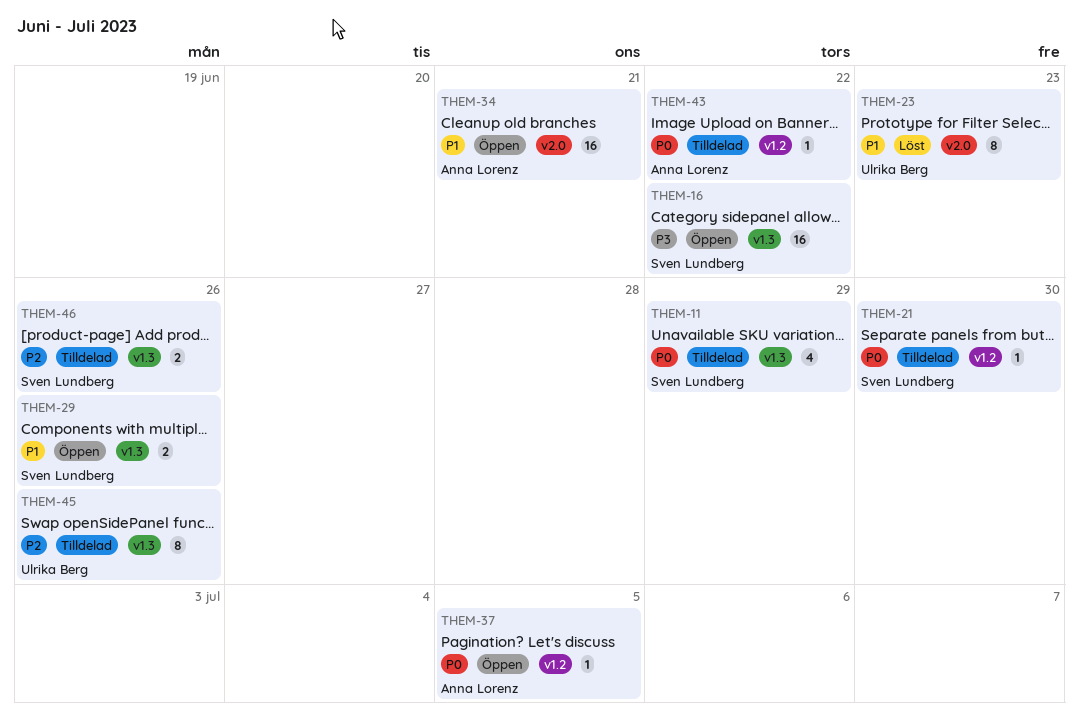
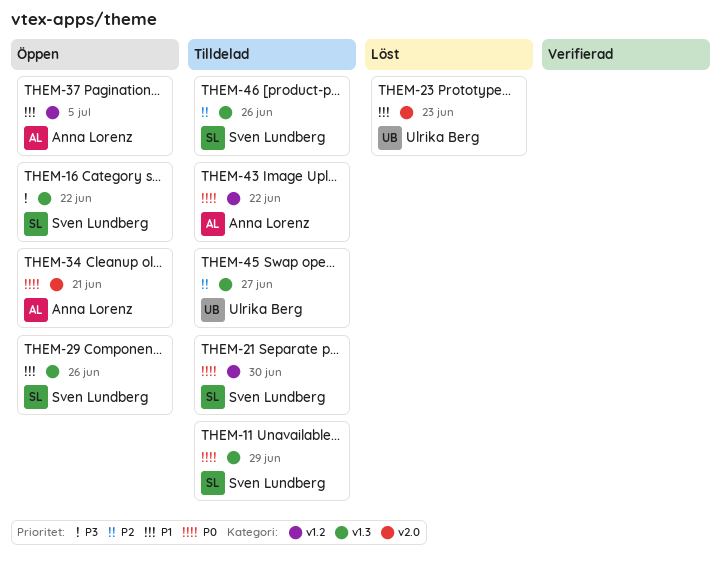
THEM-34, priority: P1 -> P0
THEM-37, priority: P0 -> P1
THEM-45, due: Jun 26 -> Jun 27

